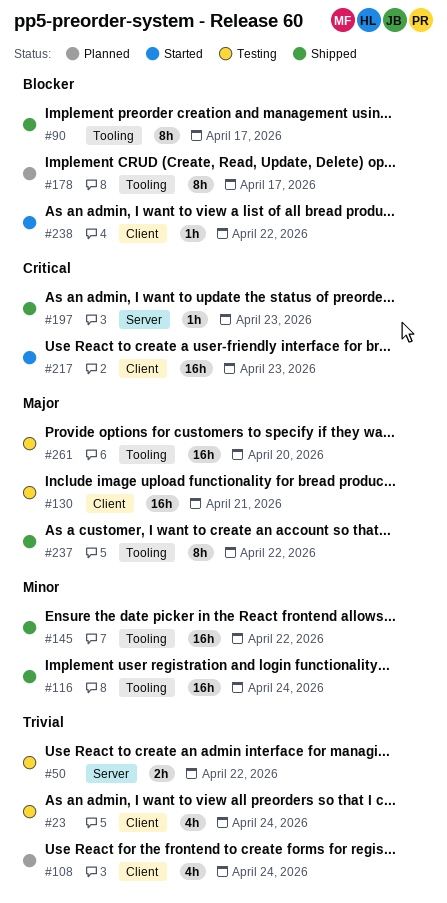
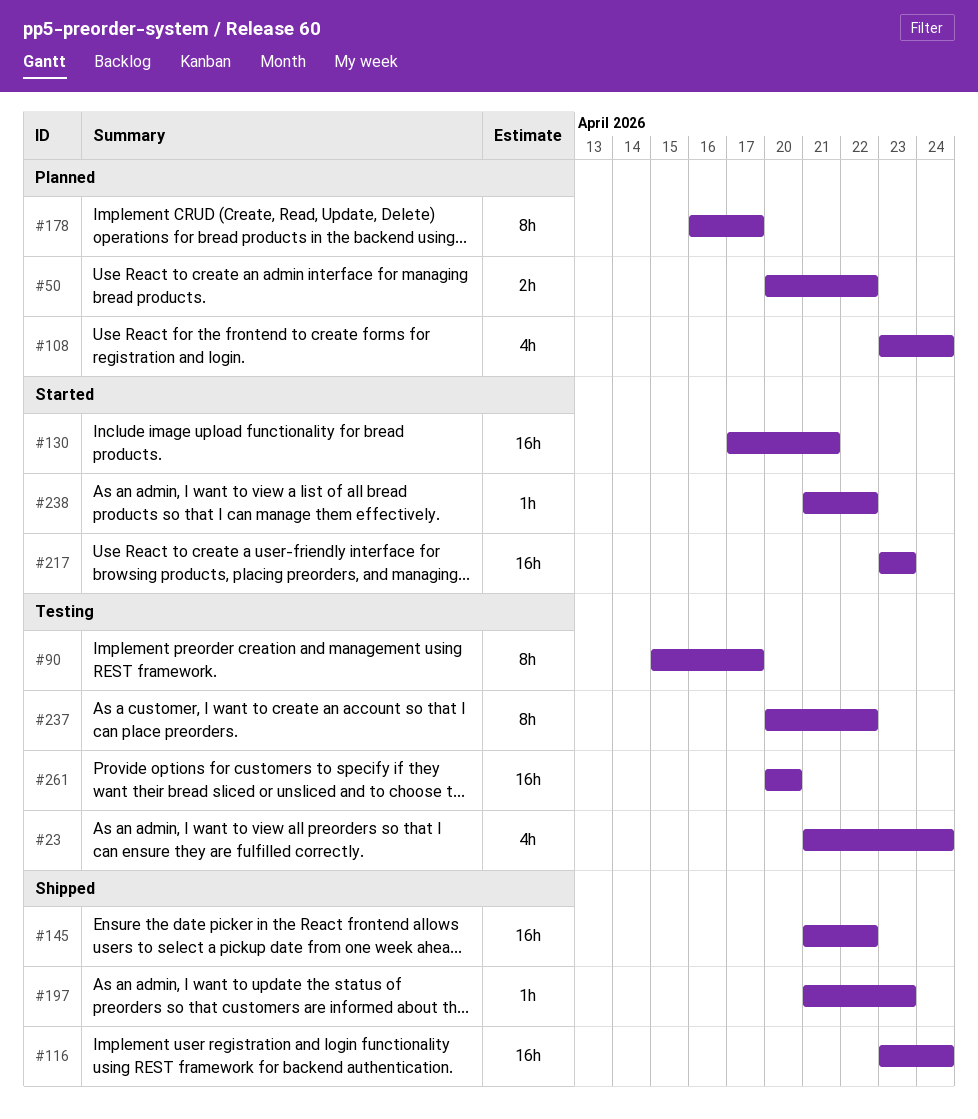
#50, status: Testing -> Planned
#90, status: Shipped -> Testing
#130, status: Testing -> Started
#237, status: Shipped -> Testing

